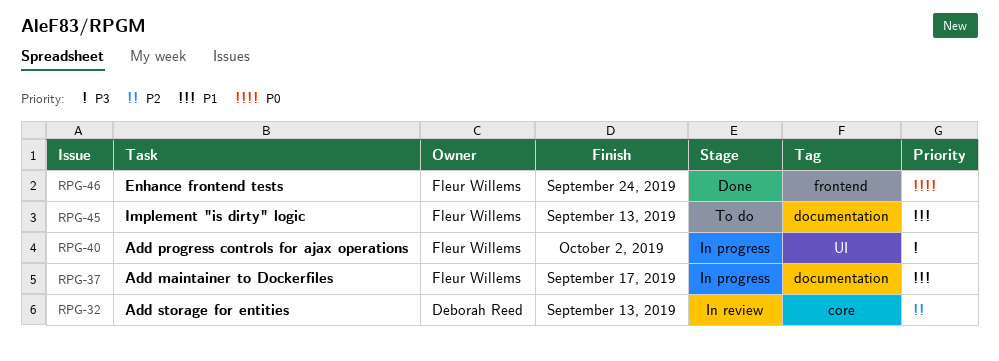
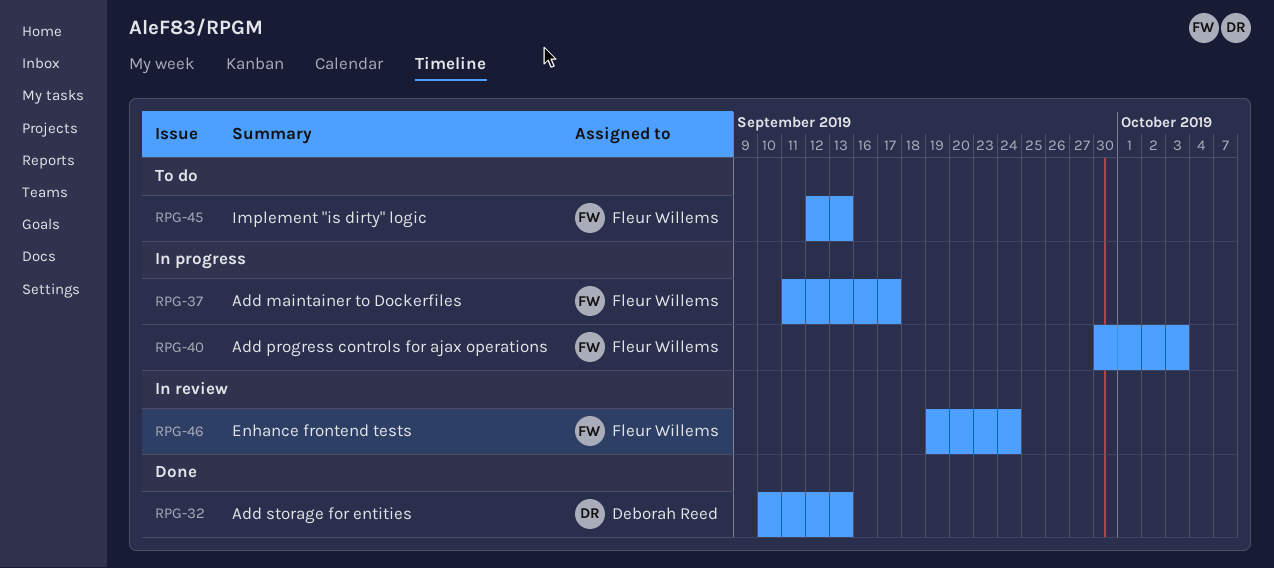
RPG-32, status: In review -> Done
RPG-40, due: Oct 2 -> Oct 3
RPG-46, status: Done -> In review

